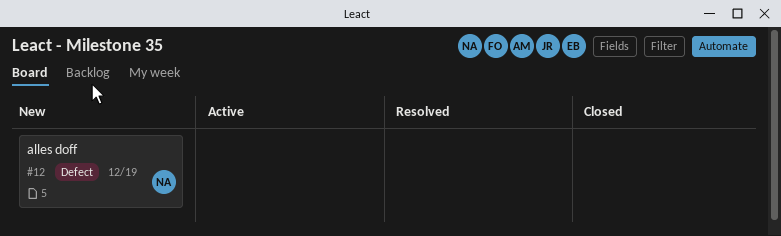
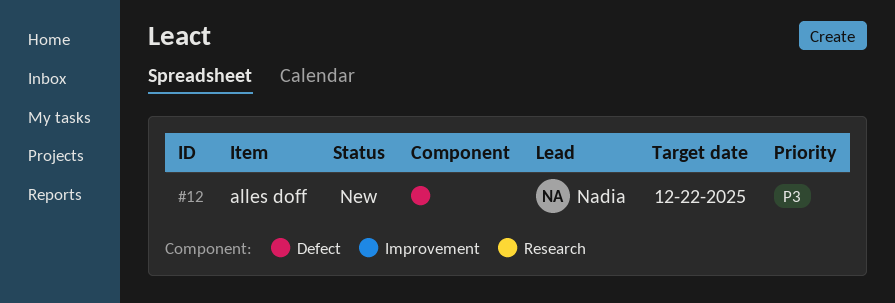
#12, due: Dec 19 -> Dec 22

